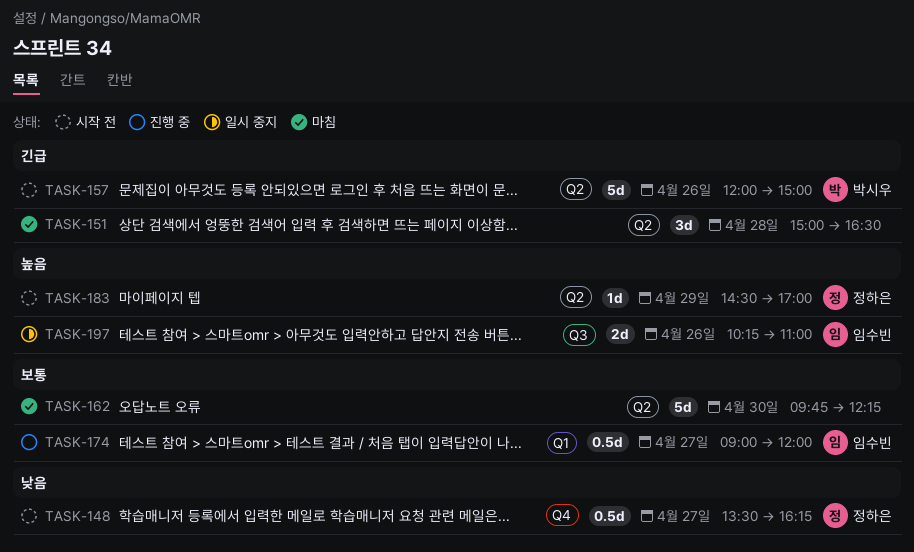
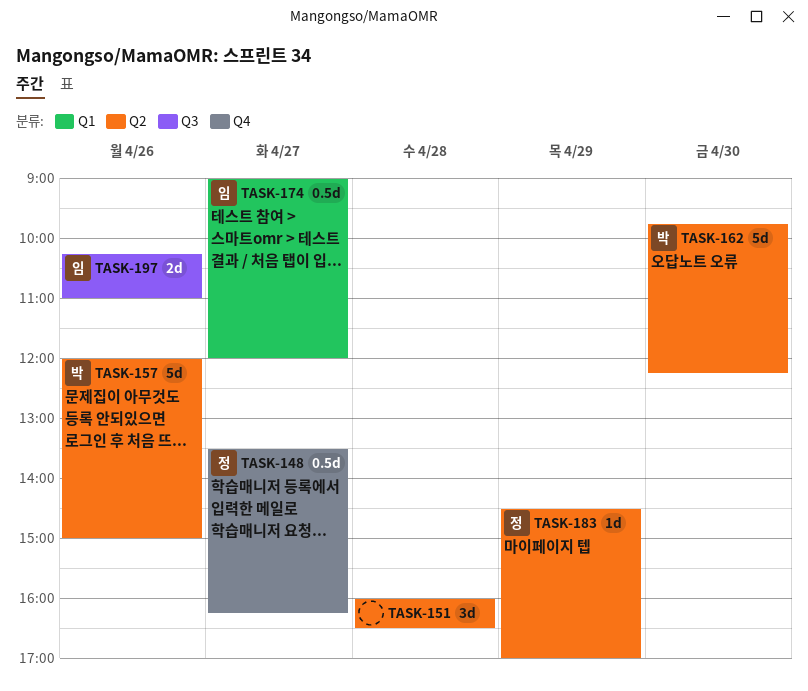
TASK-151, begins: 15:00 -> 16:00
TASK-162, owner: none -> 박시우

